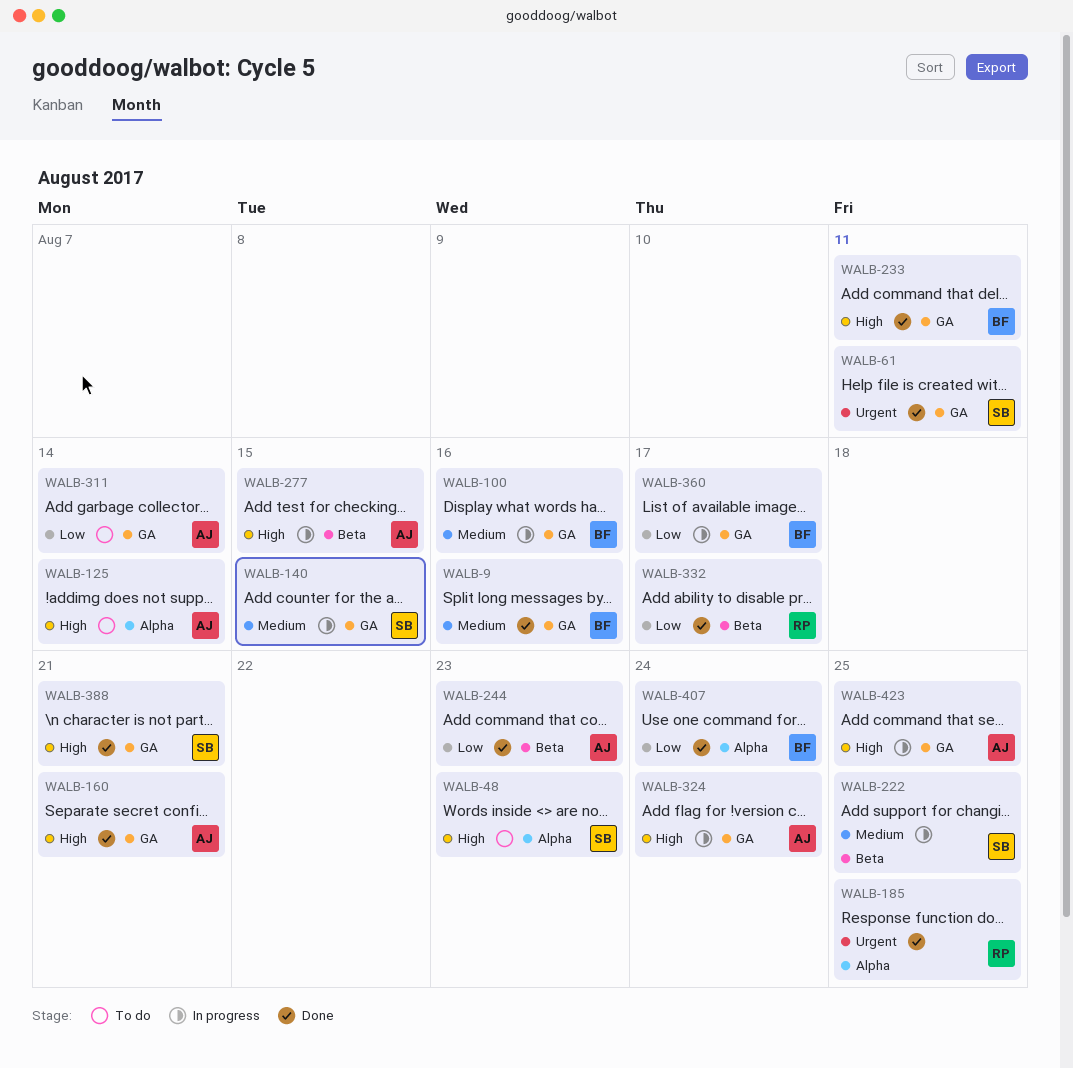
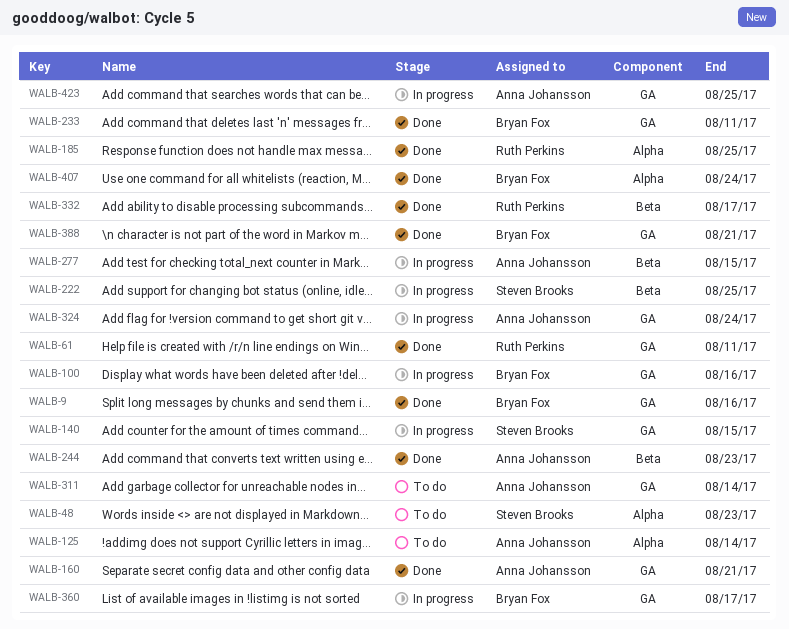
WALB-61, owner: Steven Brooks -> Ruth Perkins
WALB-388, owner: Steven Brooks -> Bryan Fox

